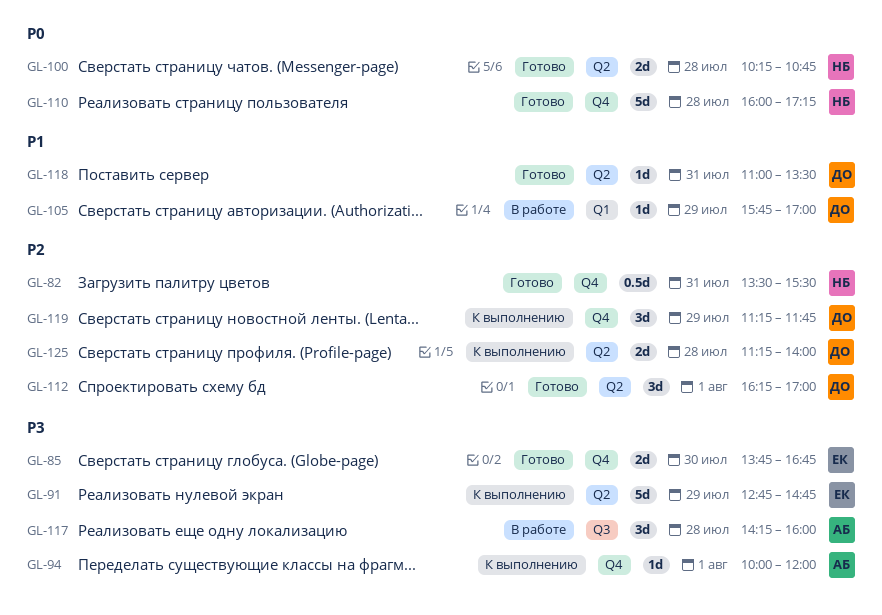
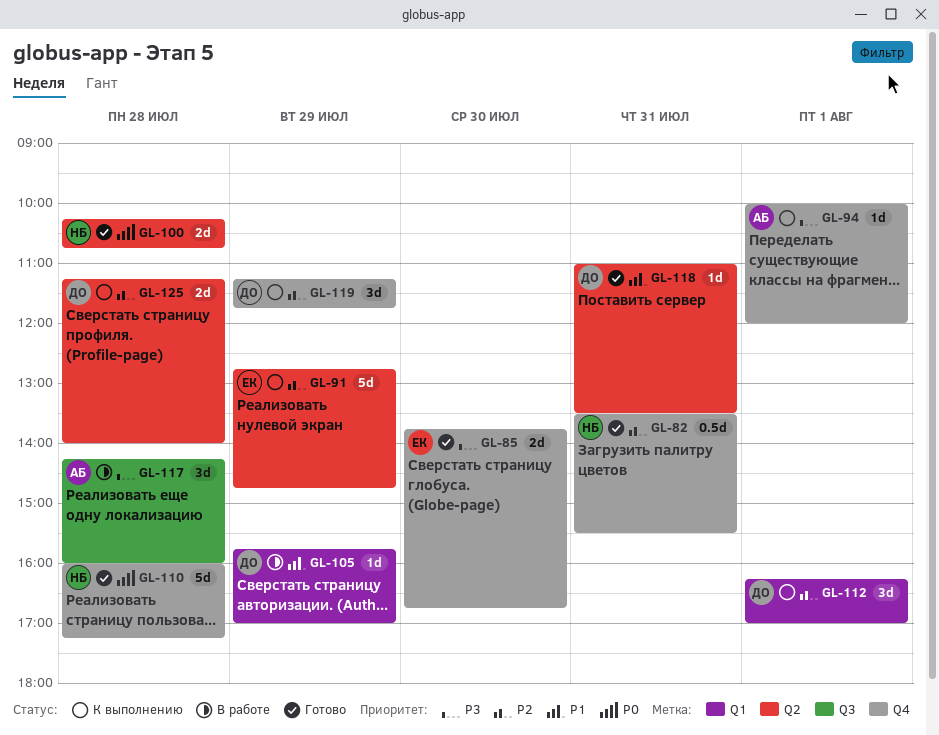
GL-91, priority: P3 -> P2
GL-112, status: Готово -> К выполнению
GL-112, label: Q2 -> Q1

